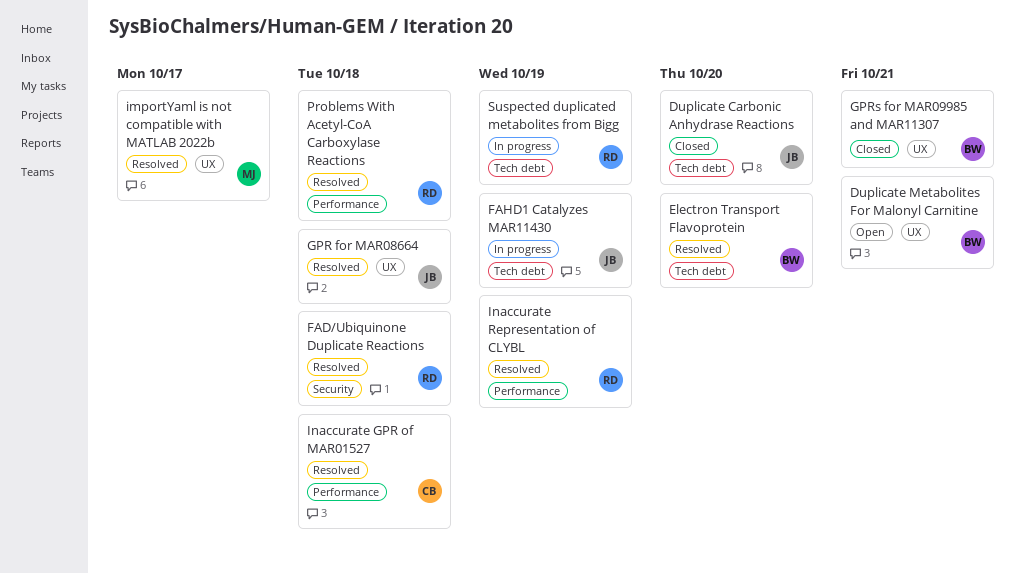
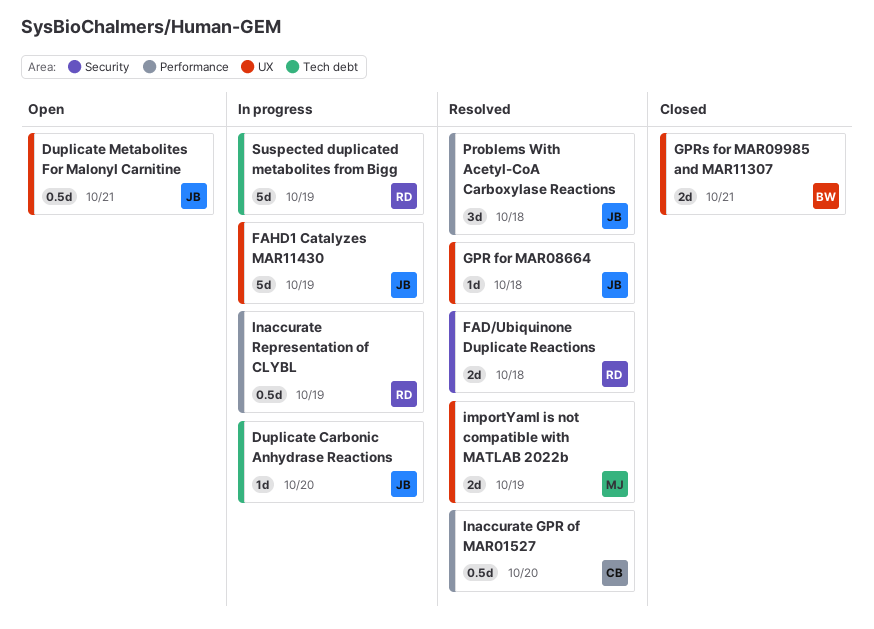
Duplicate Carbonic Anhydrase Reactions, status: Closed -> In progress
Duplicate Metabolites For Malonyl Carnitine, owner: BW -> JB
Electron Transport Flavoprotein: present -> none
FAHD1 Catalyzes MAR11430, label: Tech debt -> UX
importYaml is not compatible with MATLAB 2022b, due: Oct 17 -> Oct 19
Inaccurate GPR of MAR01527, due: Oct 18 -> Oct 20
Inaccurate Representation of CLYBL, status: Resolved -> In progress
Problems With Acetyl-CoA Carboxylase Reactions, owner: RD -> JB

